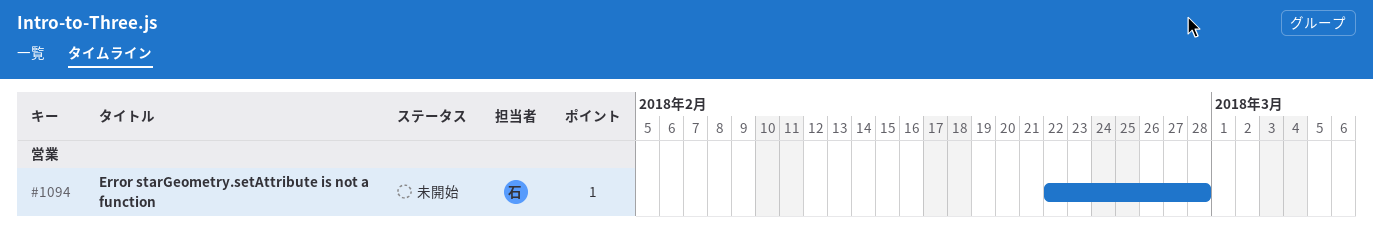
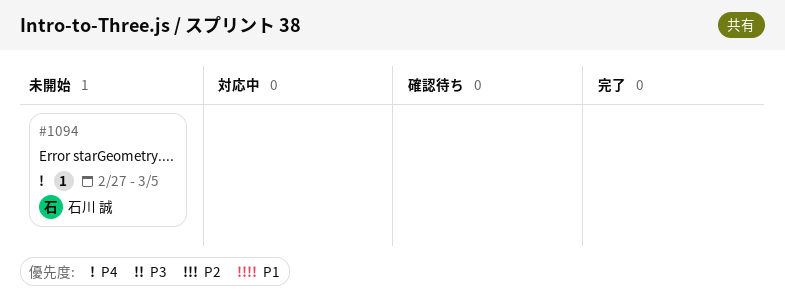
#1094, start: Feb 22 -> Feb 27
#1094, due: Feb 28 -> Mar 5

